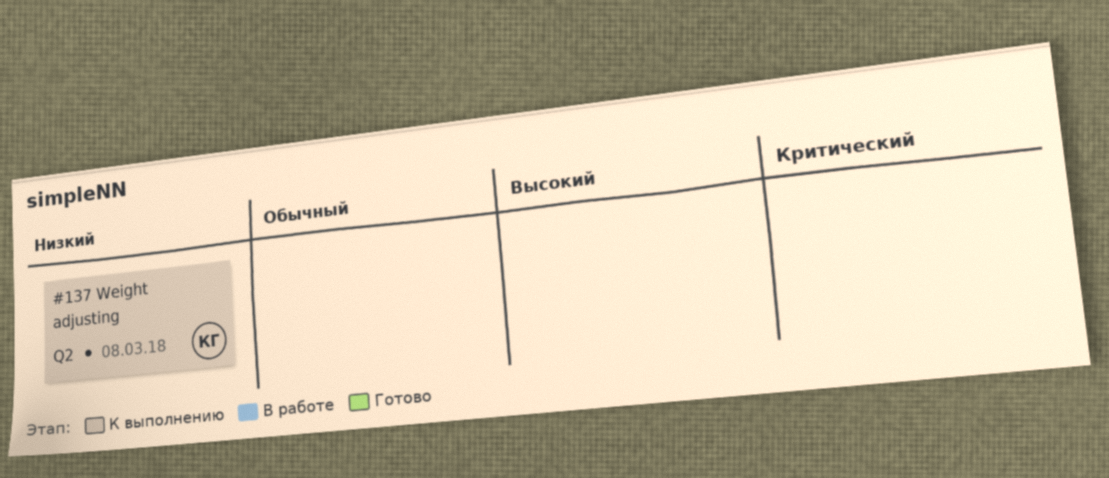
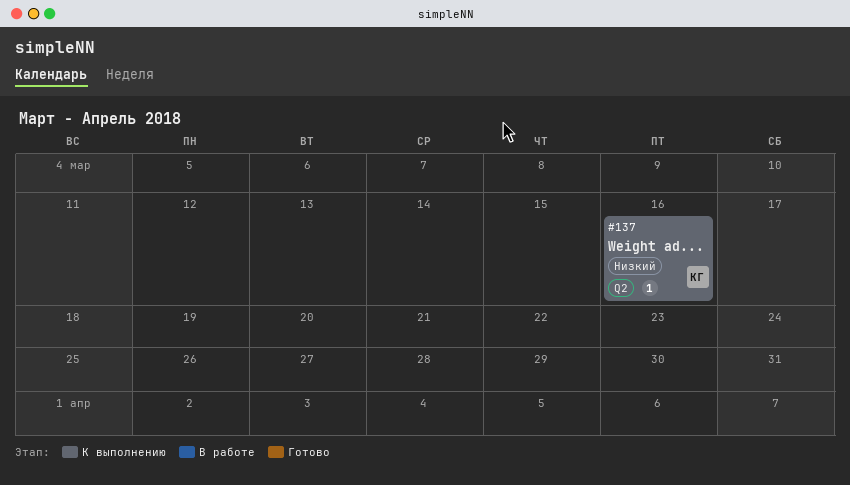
#137, due: Mar 8 -> Mar 16

